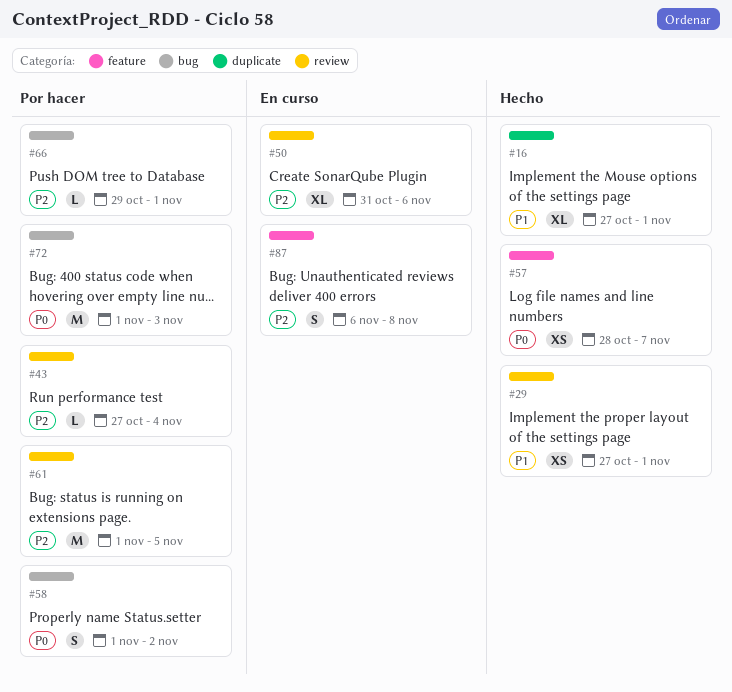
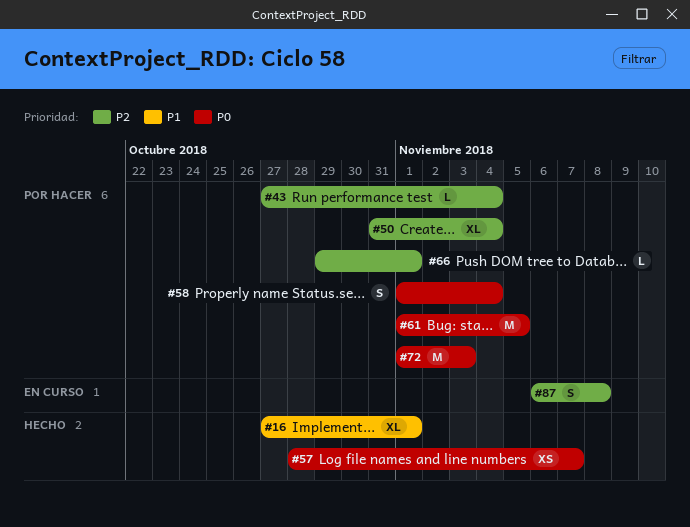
#29: present -> none
#50, status: En curso -> Por hacer
#50, due: Nov 6 -> Nov 4
#58, due: Nov 2 -> Nov 4
#61, priority: P2 -> P0

